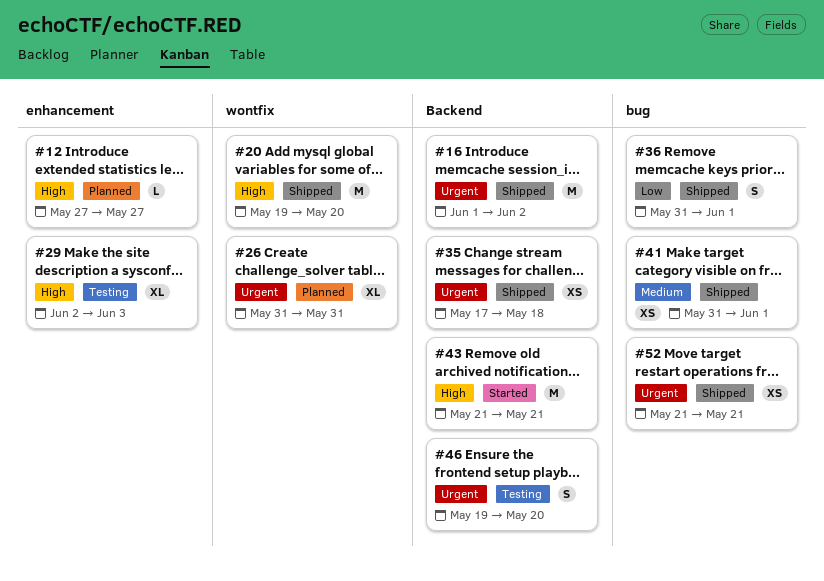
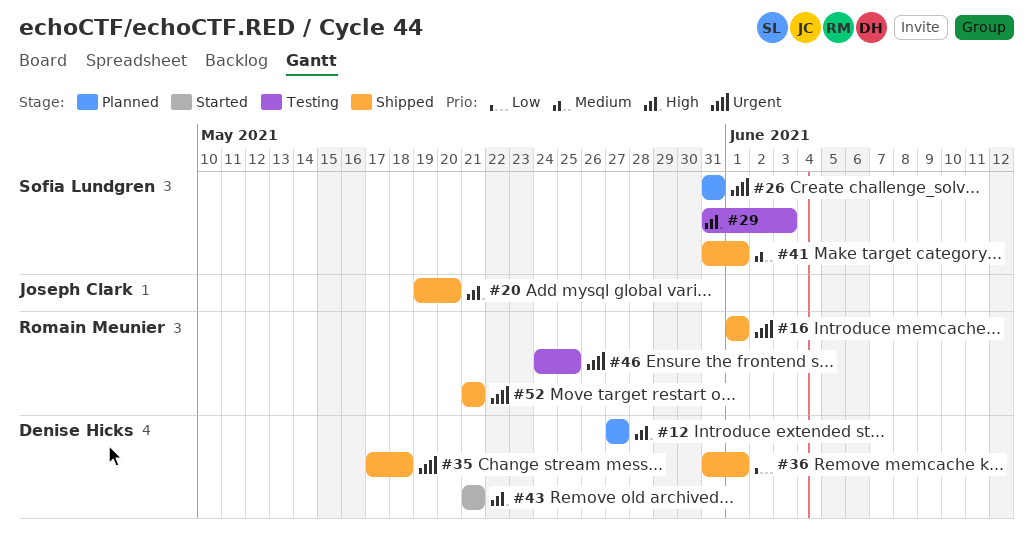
#16, due: Jun 2 -> Jun 1
#29, start: Jun 2 -> May 31
#46, start: May 19 -> May 24
#46, due: May 20 -> May 25

